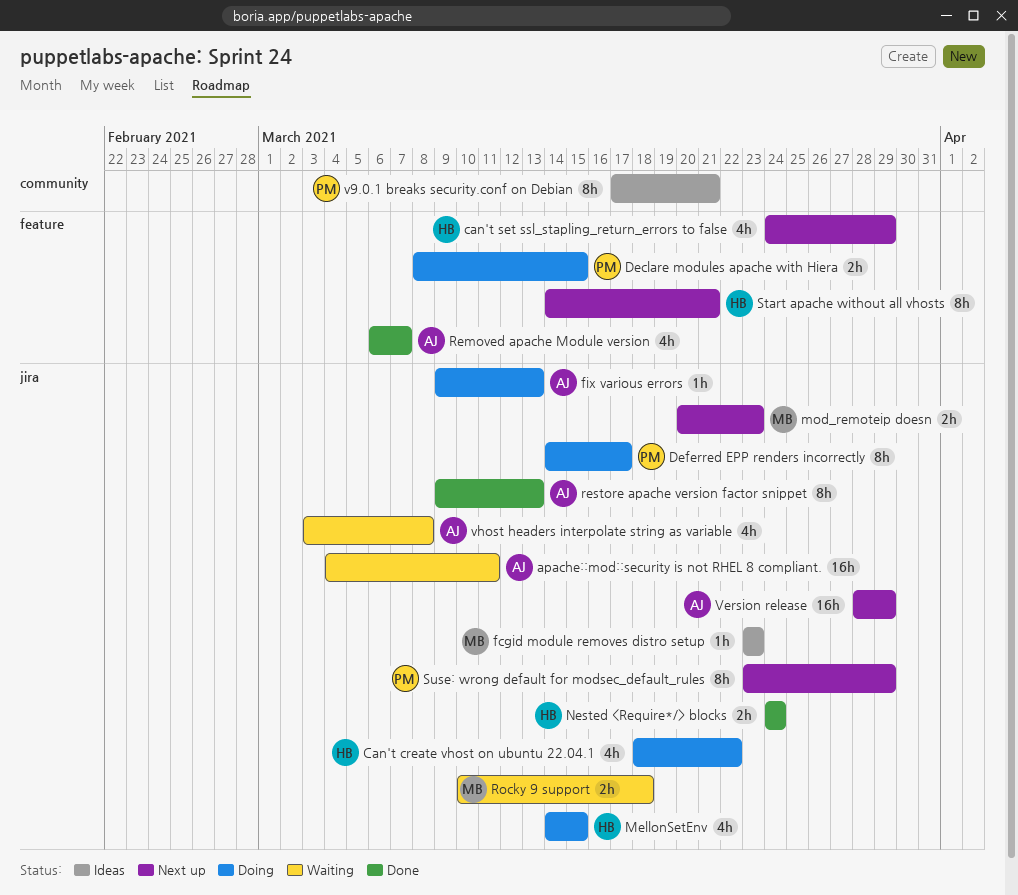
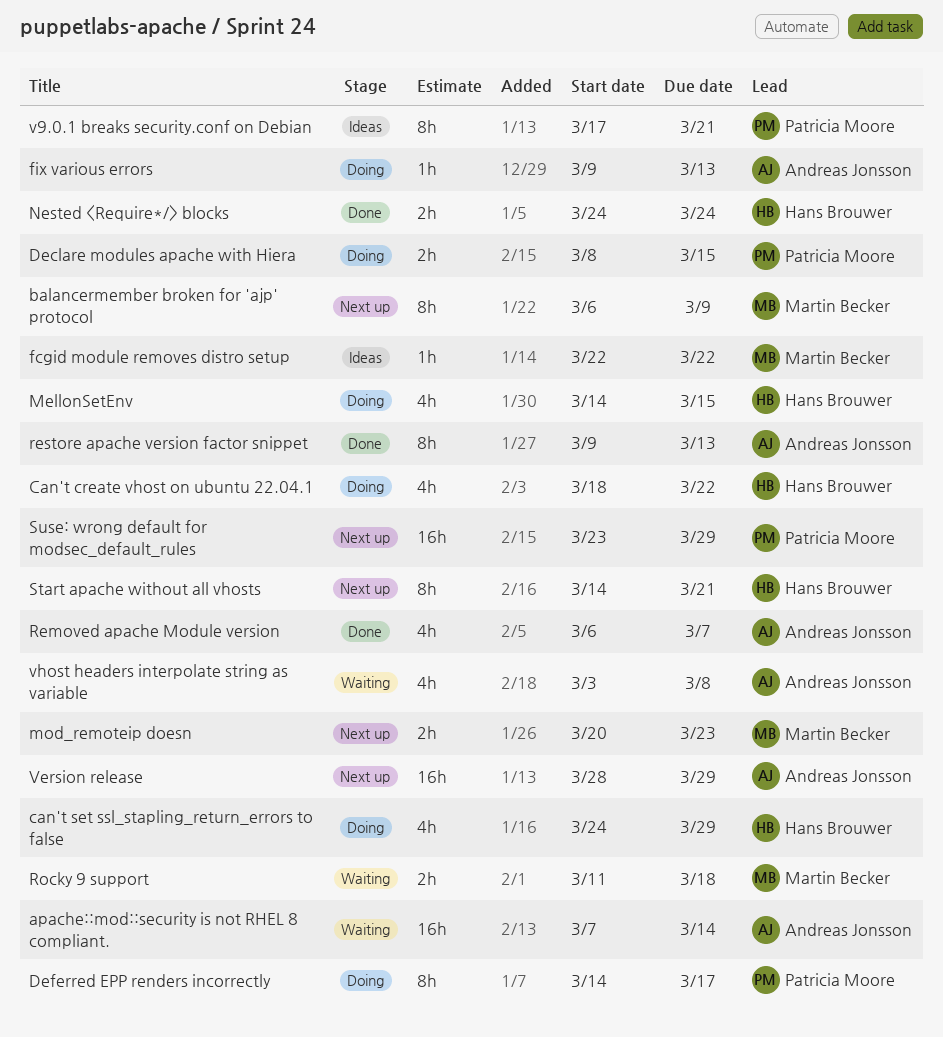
apache::mod::security is not RHEL 8 compliant., start: Mar 4 -> Mar 7
apache::mod::security is not RHEL 8 compliant., due: Mar 11 -> Mar 14
balancermember broken for 'ajp' protocol: none -> present
can't set ssl_stapling_return_errors to false, status: Next up -> Doing
fcgid module removes distro setup, start: Mar 23 -> Mar 22
fcgid module removes distro setup, due: Mar 23 -> Mar 22
Rocky 9 support, start: Mar 10 -> Mar 11
Suse: wrong default for modsec_default_rules, estimate: 8h -> 16h

